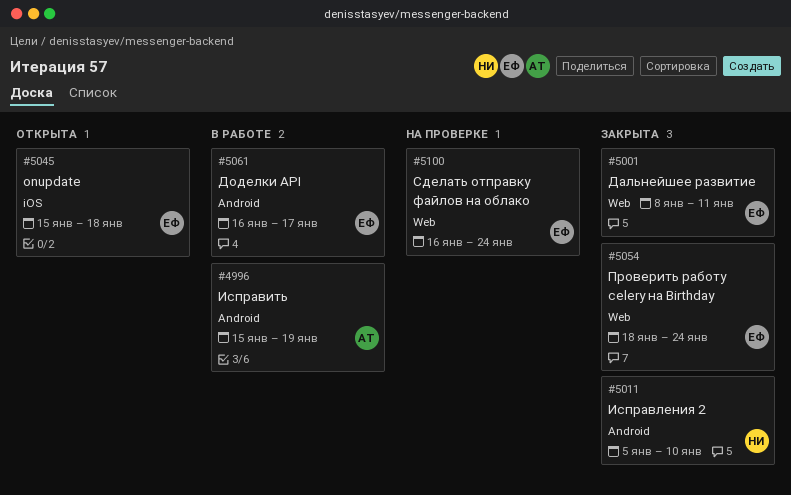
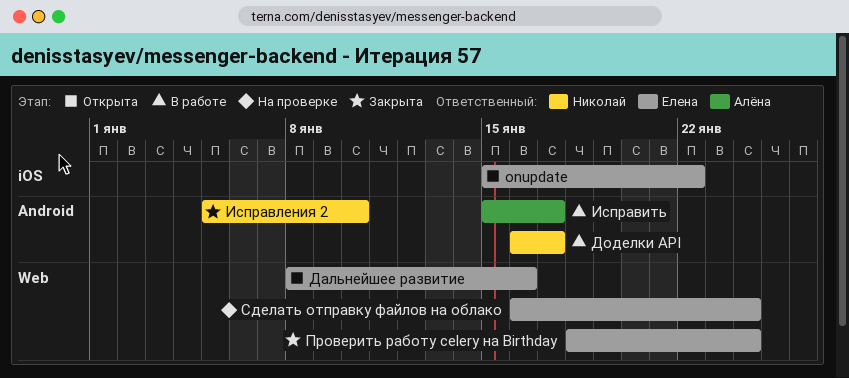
onupdate, due: Jan 18 -> Jan 22
Дальнейшее развитие, status: Закрыта -> Открыта
Дальнейшее развитие, due: Jan 11 -> Jan 16
Доделки API, owner: Елена -> Николай
Исправить, due: Jan 19 -> Jan 17

